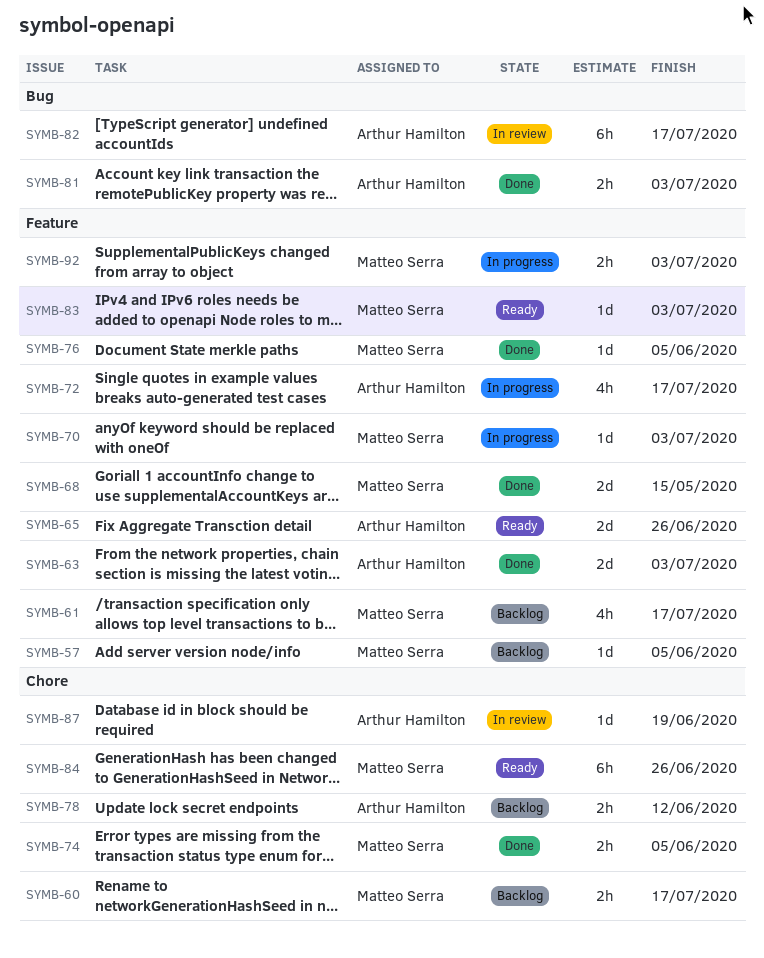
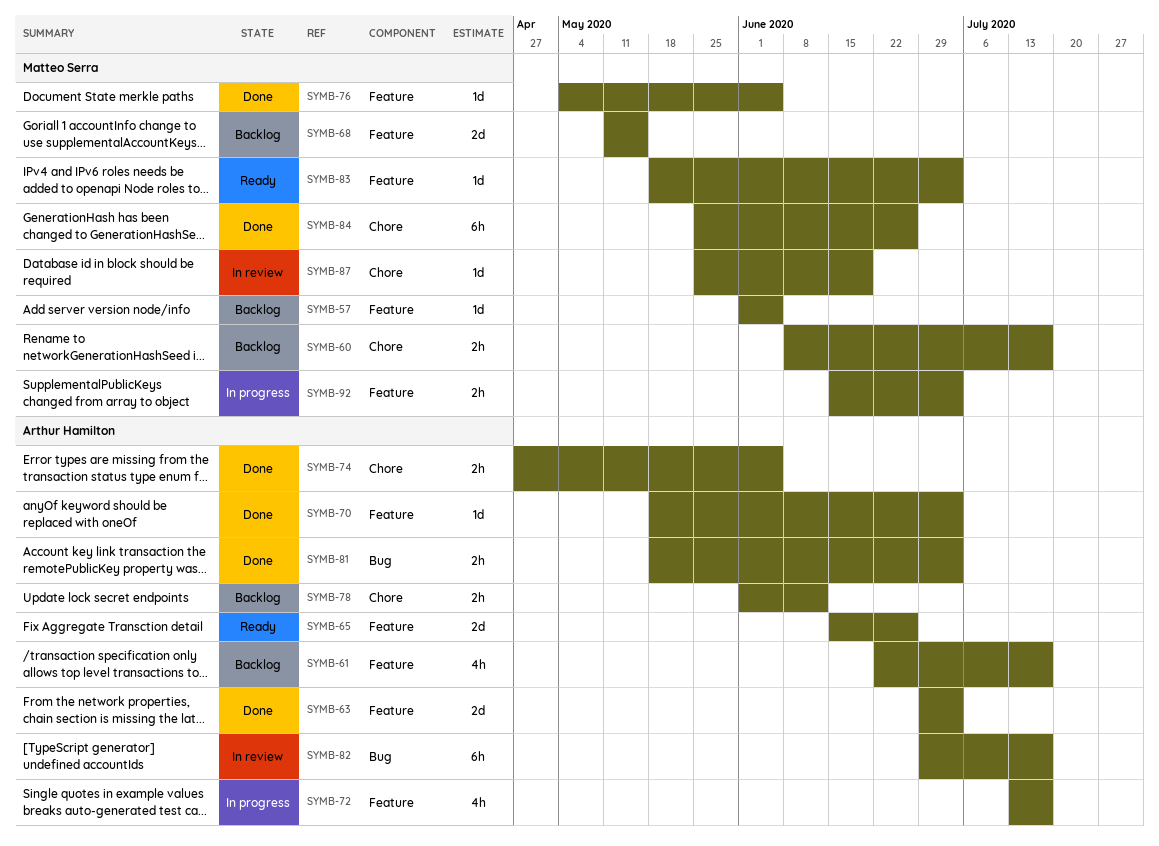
SYMB-61, owner: Matteo Serra -> Arthur Hamilton
SYMB-68, status: Done -> Backlog
SYMB-70, status: In progress -> Done
SYMB-70, owner: Matteo Serra -> Arthur Hamilton
SYMB-74, owner: Matteo Serra -> Arthur Hamilton
SYMB-84, status: Ready -> Done
SYMB-87, owner: Arthur Hamilton -> Matteo Serra

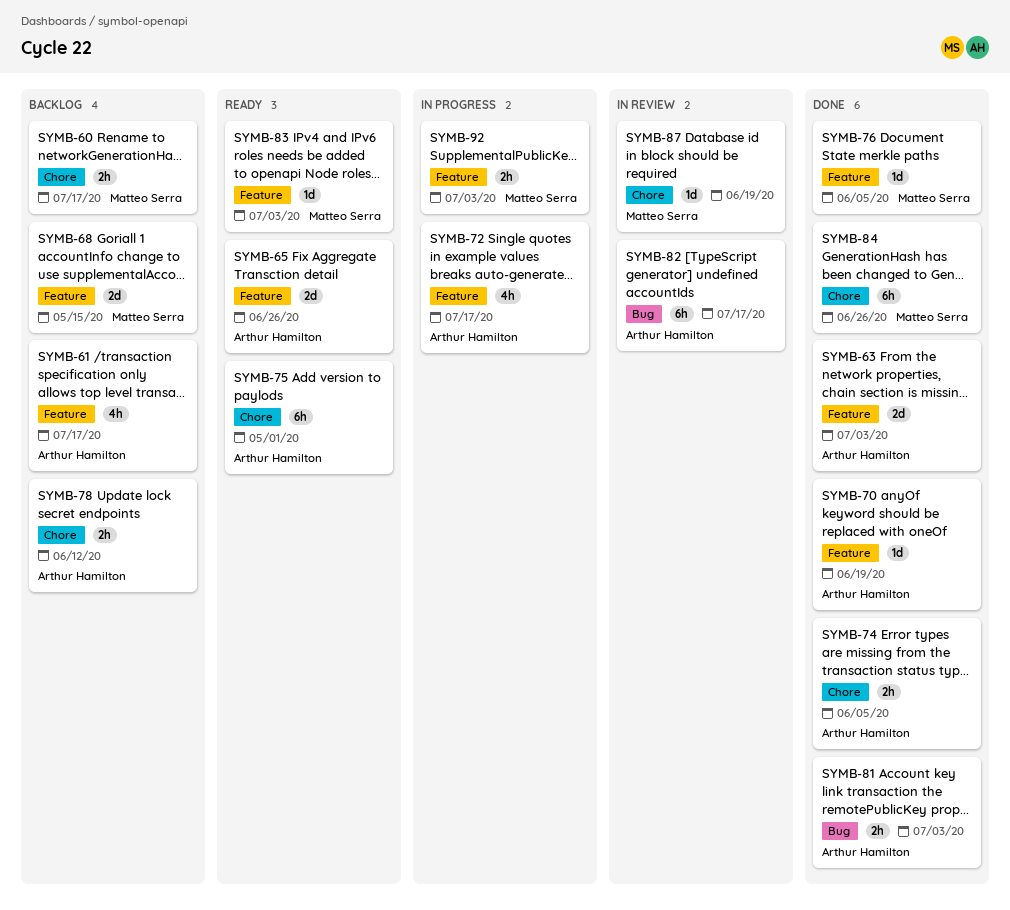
SYMB-57: present -> none
SYMB-70, due: Jul 3 -> Jun 19
SYMB-75: none -> present

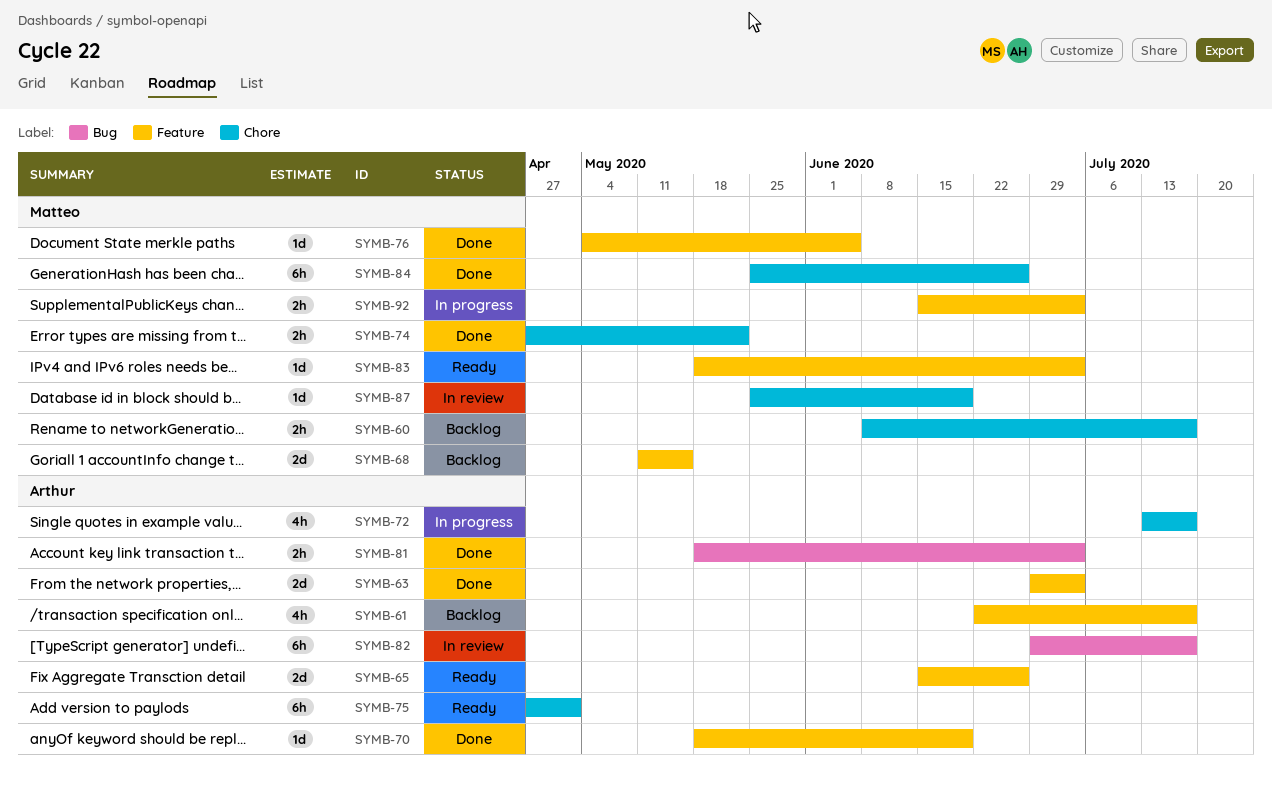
SYMB-72, label: Feature -> Chore
SYMB-74, owner: Arthur Hamilton -> Matteo Serra
SYMB-74, due: Jun 5 -> May 22
SYMB-78: present -> none

